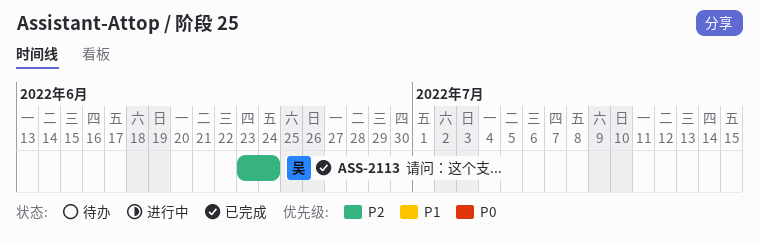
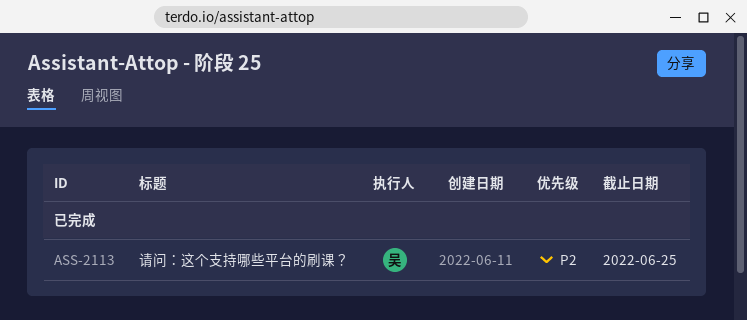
ASS-2113, due: Jun 24 -> Jun 25

